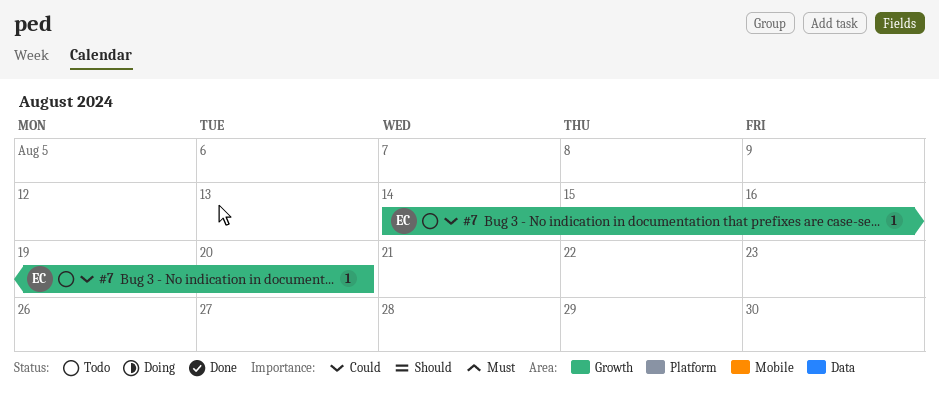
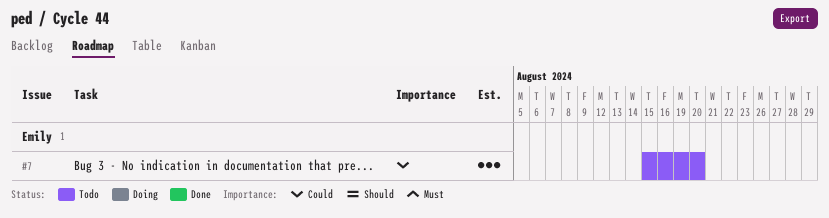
#7, estimate: 1 -> 3
#7, start: Aug 14 -> Aug 15

